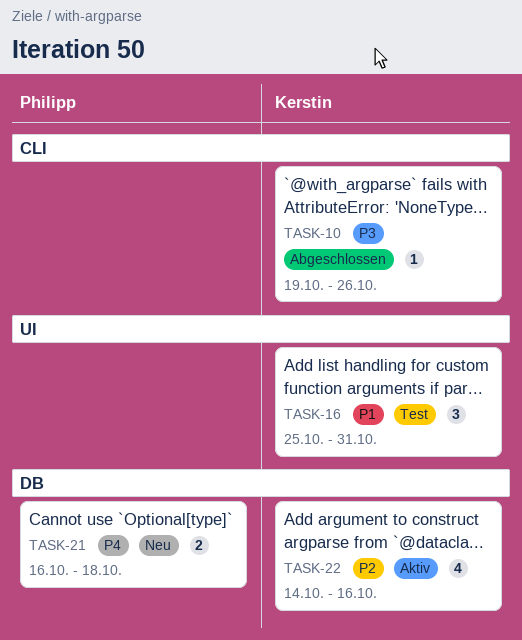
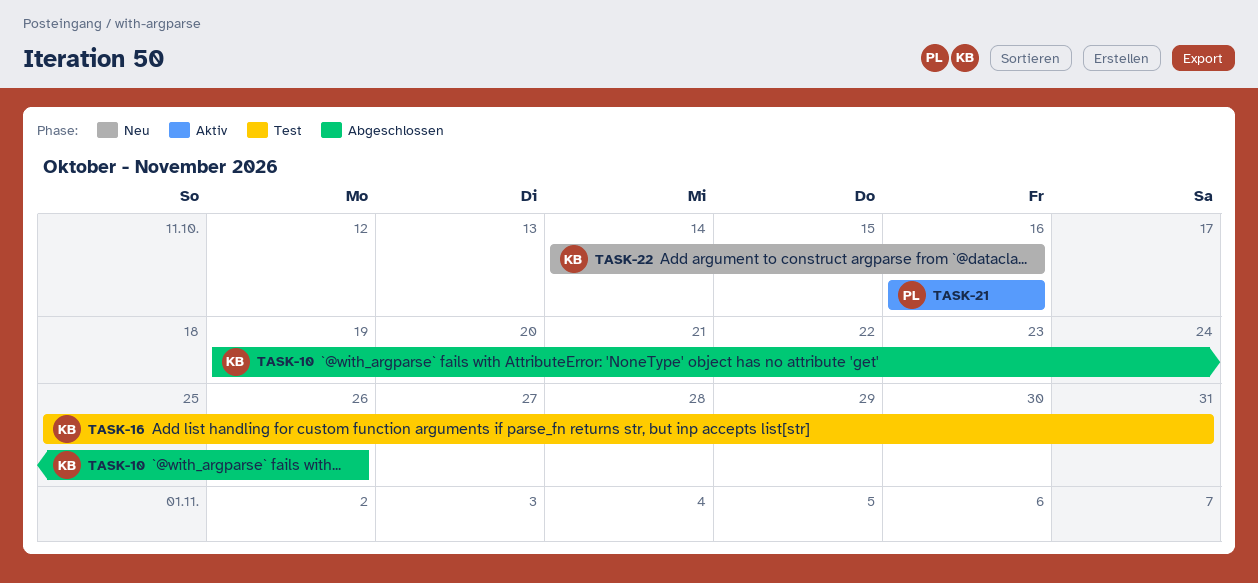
TASK-21, status: Neu -> Aktiv
TASK-21, due: Oct 18 -> Oct 16
TASK-22, status: Aktiv -> Neu

